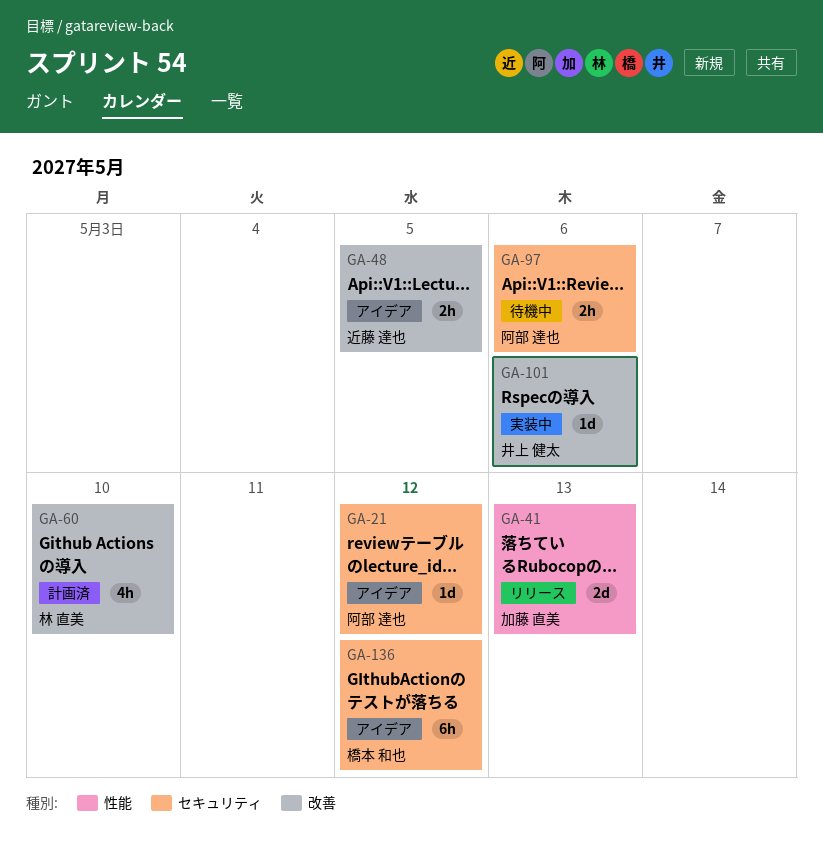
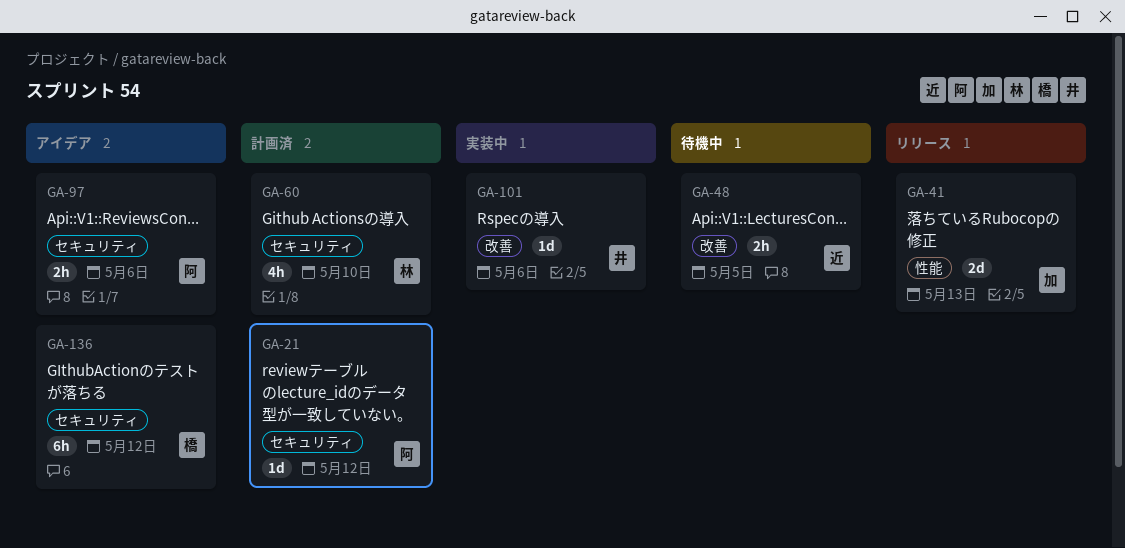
GA-21, status: アイデア -> 計画済
GA-48, status: アイデア -> 待機中
GA-60, label: 改善 -> セキュリティ
GA-97, status: 待機中 -> アイデア

